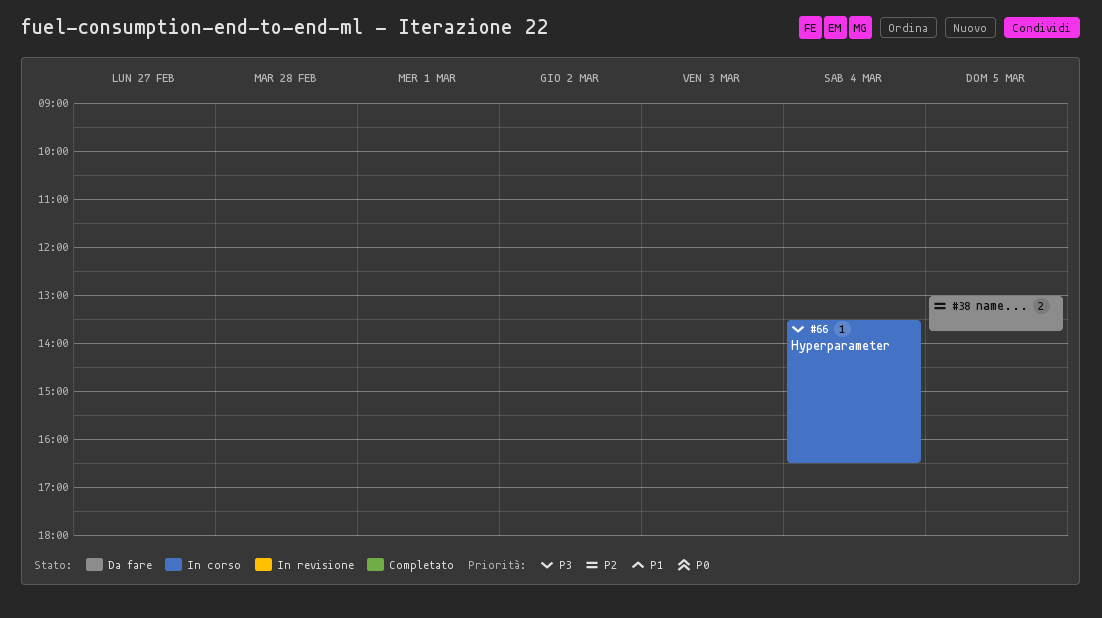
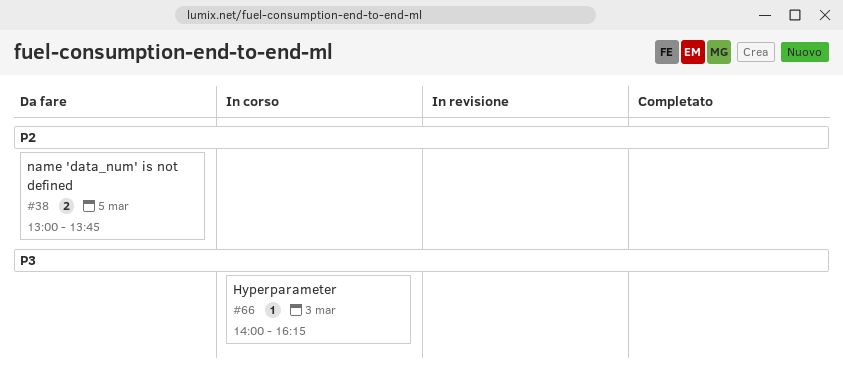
#66, day: Mar 4 -> Mar 3
#66, begins: 13:30 -> 14:00
#66, ends: 16:30 -> 16:15

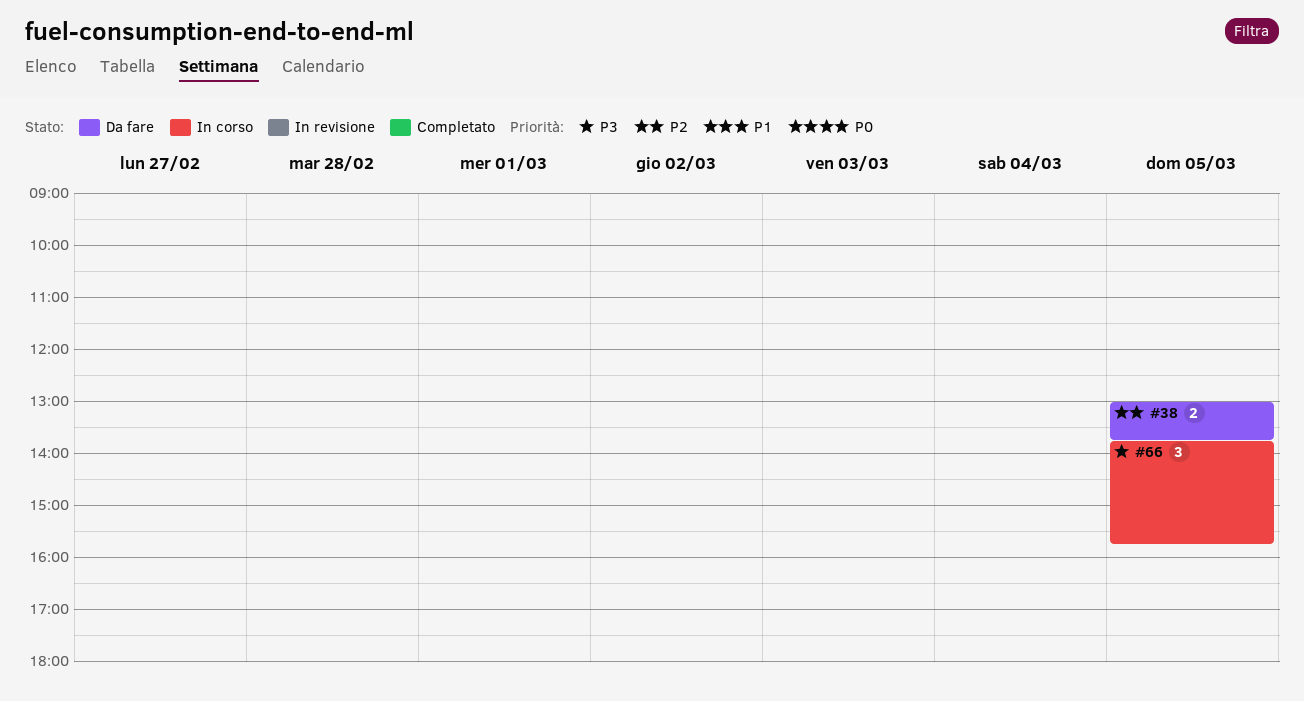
#66, estimate: 1 -> 3
#66, day: Mar 3 -> Mar 5
#66, begins: 14:00 -> 13:45
#66, ends: 16:15 -> 15:45

